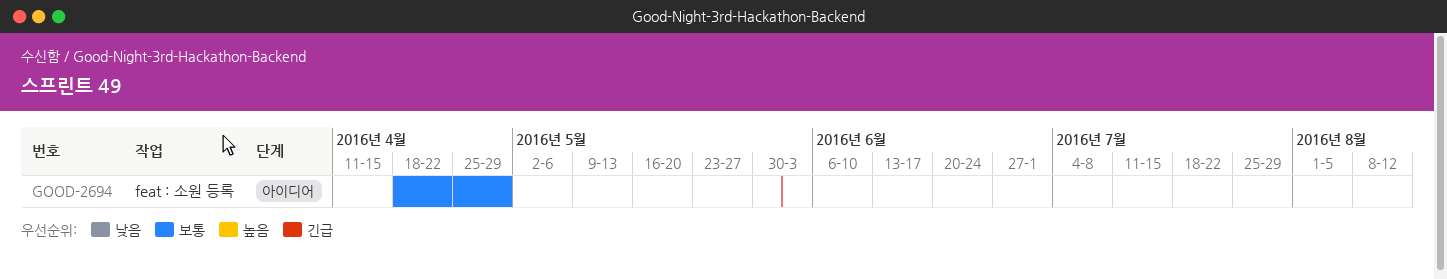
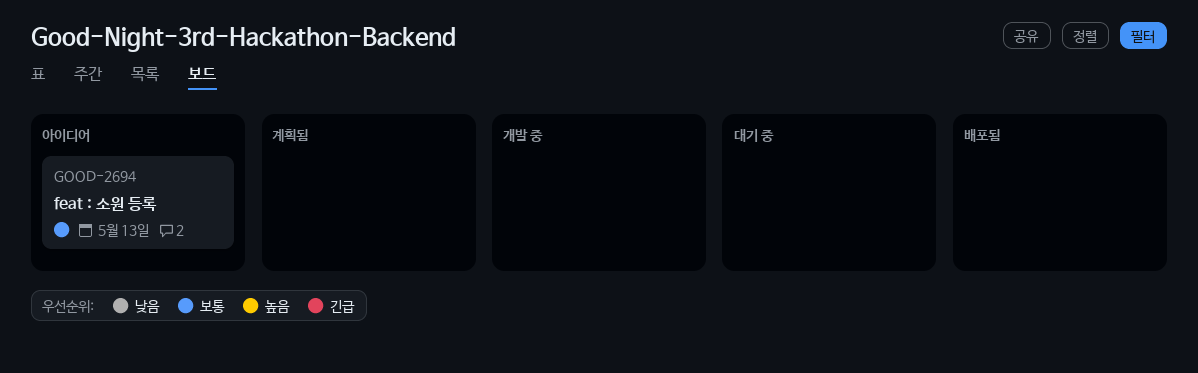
GOOD-2694, due: Apr 29 -> May 13

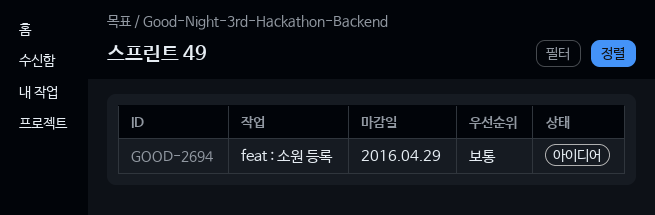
GOOD-2694, due: May 13 -> Apr 29

